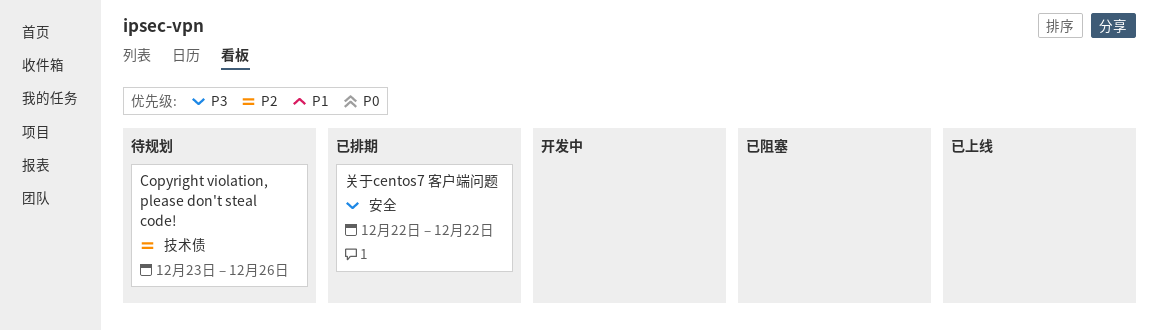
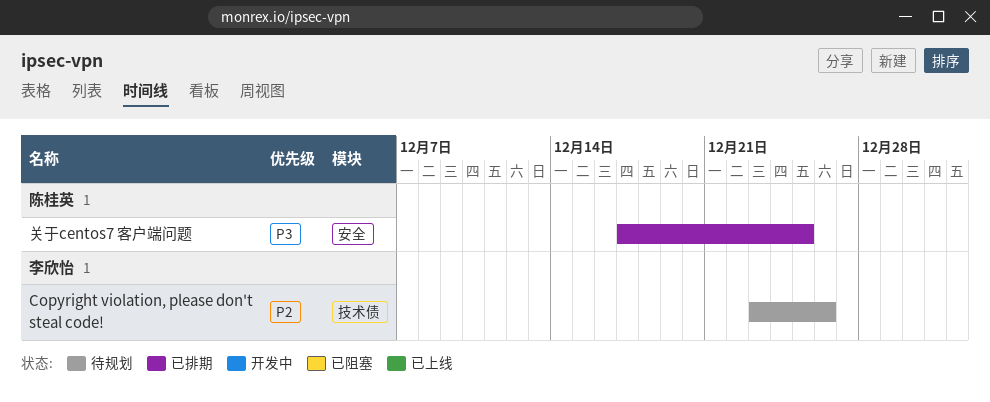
关于centos7 客户端问题, start: Dec 22 -> Dec 17
关于centos7 客户端问题, due: Dec 22 -> Dec 25

